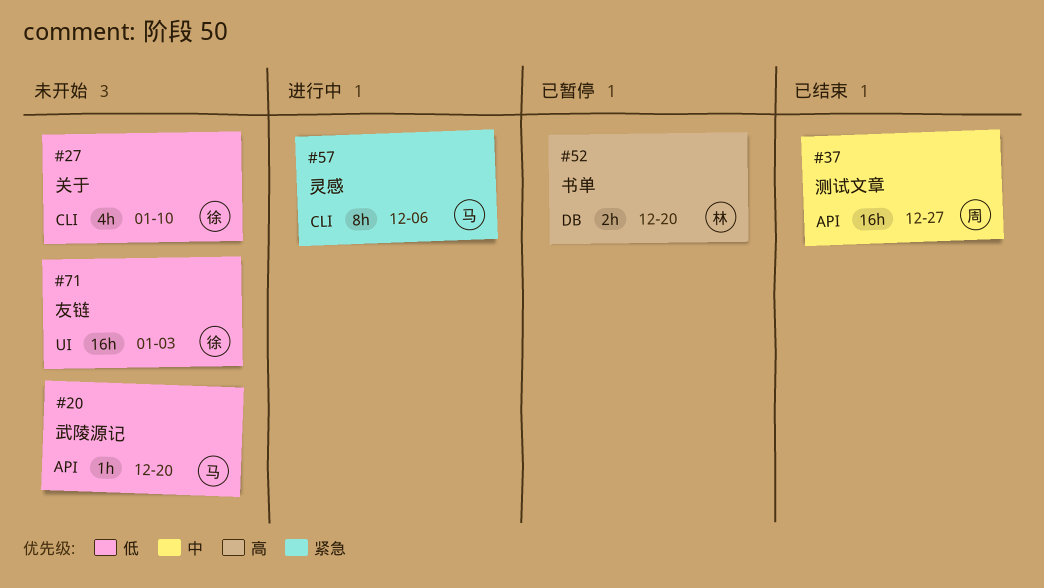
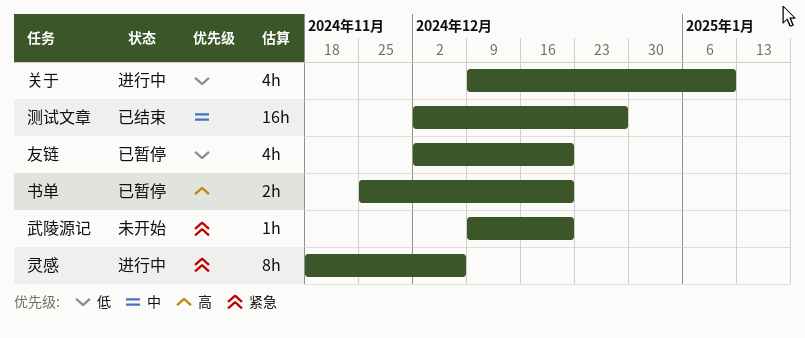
关于, status: 未开始 -> 进行中
友链, status: 未开始 -> 已暂停
友链, estimate: 16h -> 4h
友链, due: Jan 3 -> Dec 20
武陵源记, priority: 低 -> 紧急

